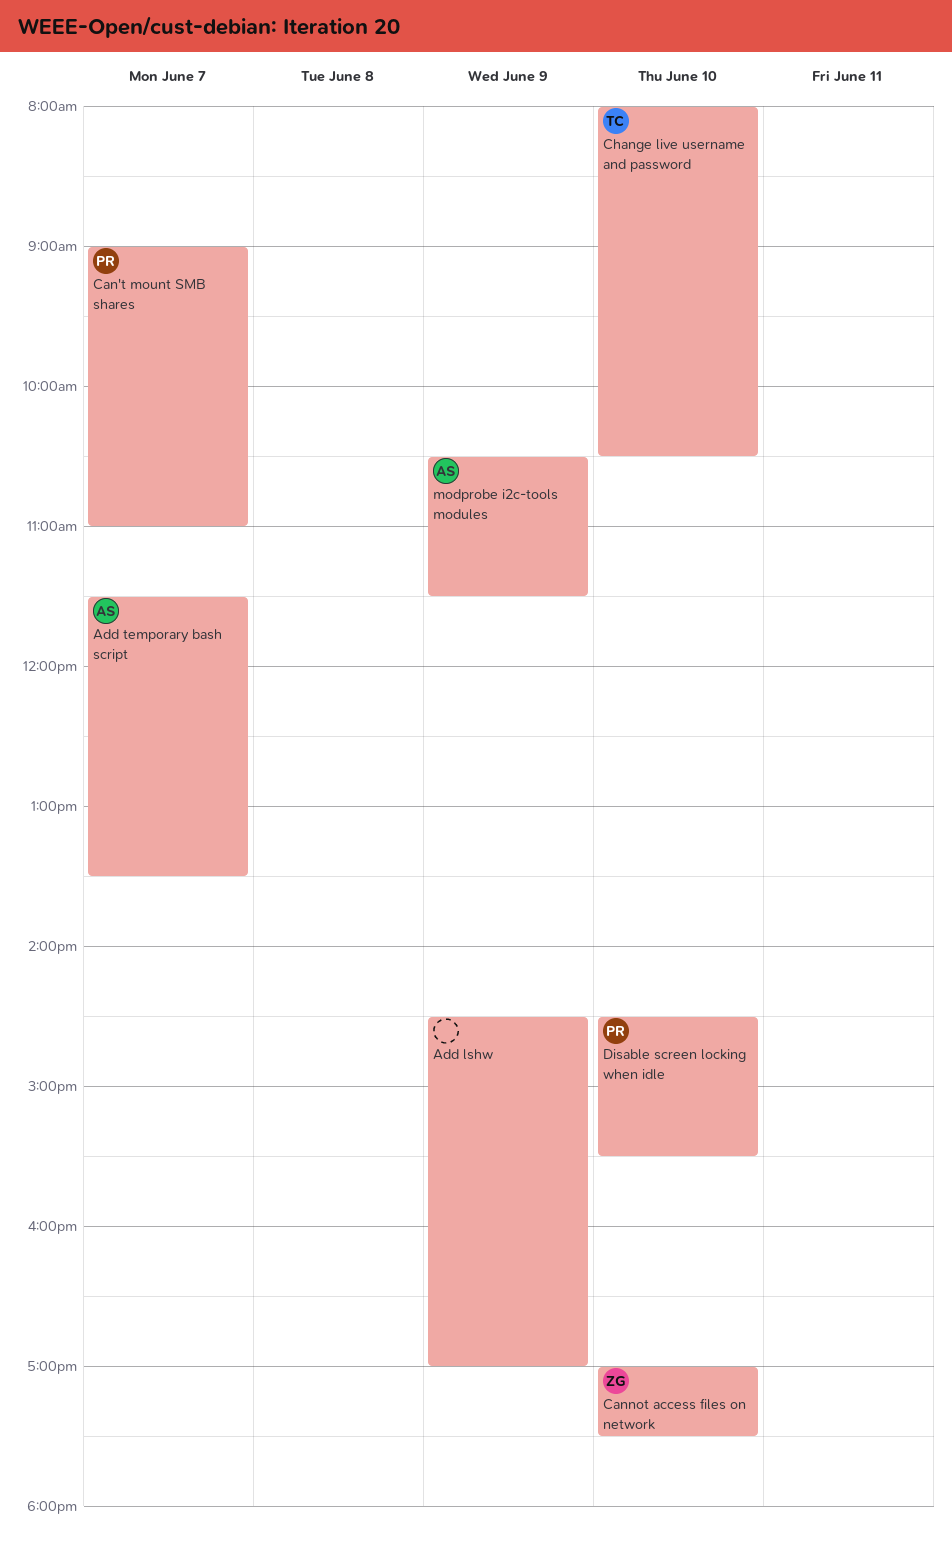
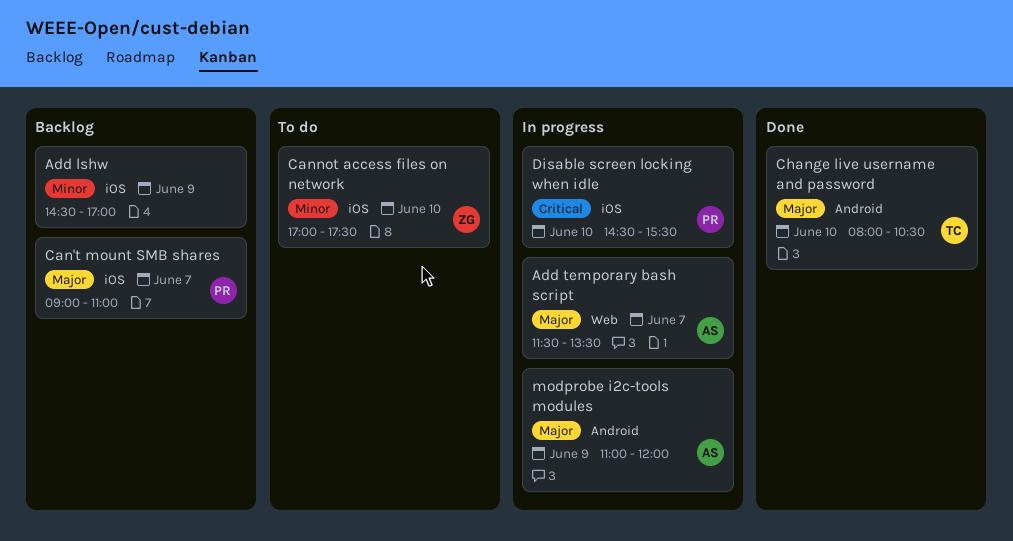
modprobe i2c-tools modules, begins: 10:30 -> 11:00
modprobe i2c-tools modules, ends: 11:30 -> 12:00

